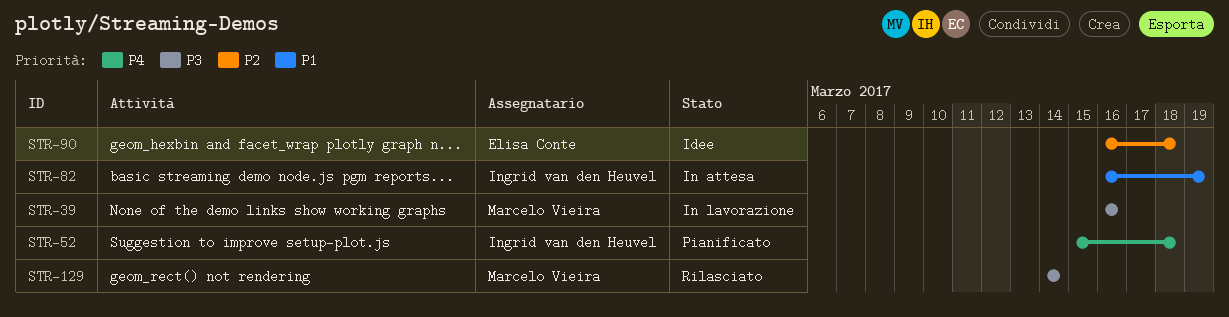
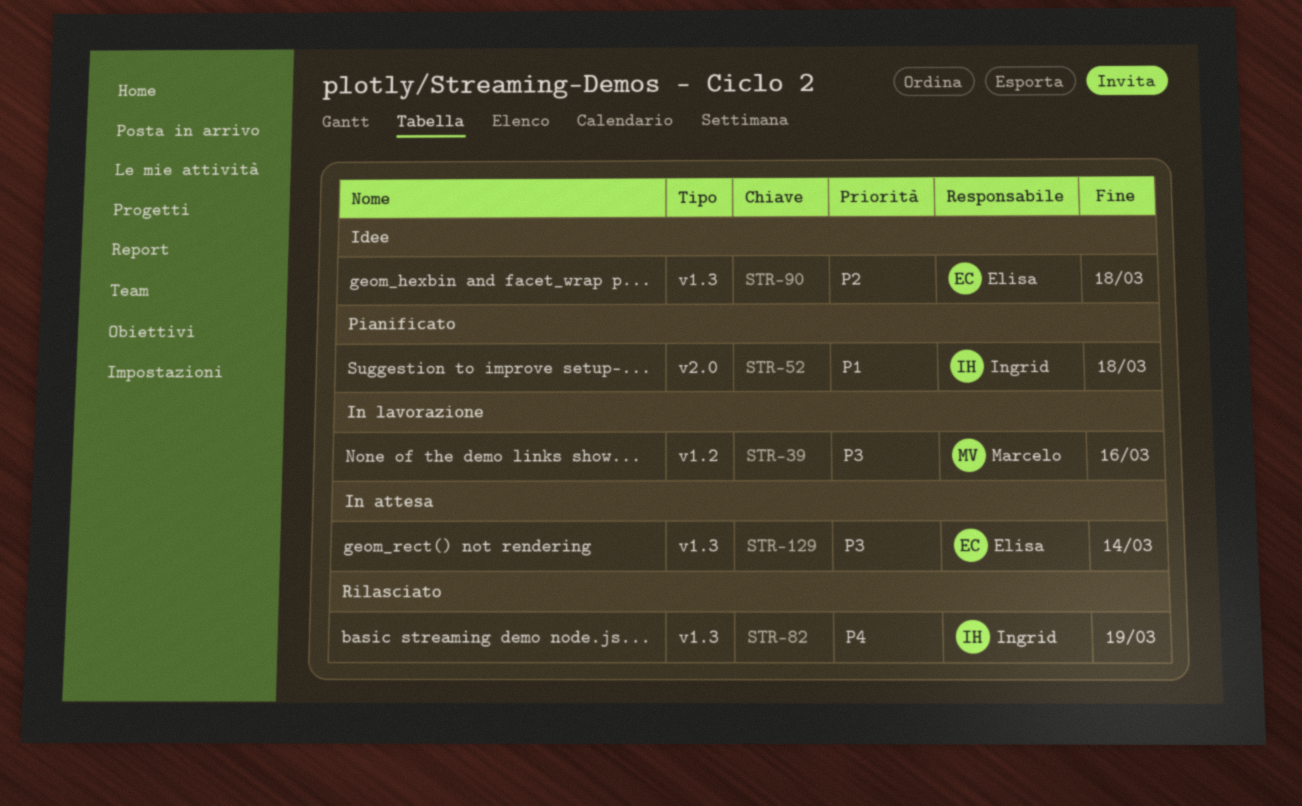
STR-52, priority: P4 -> P1
STR-82, status: In attesa -> Rilasciato
STR-82, priority: P1 -> P4
STR-129, status: Rilasciato -> In attesa
STR-129, owner: Marcelo Vieira -> Elisa Conte

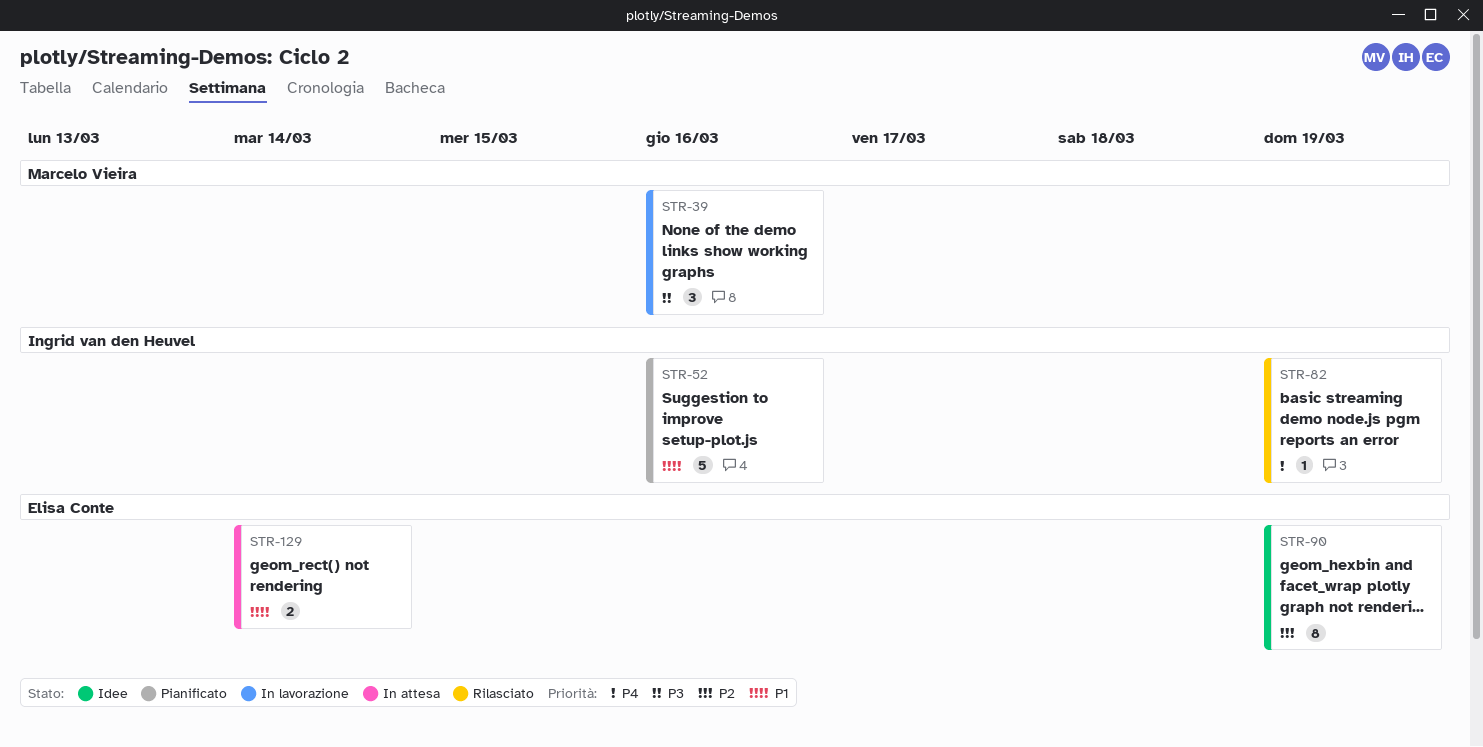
STR-52, due: Mar 18 -> Mar 16
STR-90, due: Mar 18 -> Mar 19
STR-129, priority: P3 -> P1

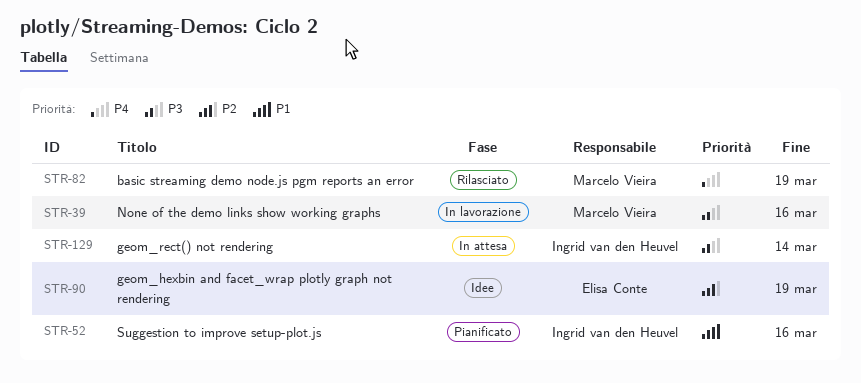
STR-82, owner: Ingrid van den Heuvel -> Marcelo Vieira
STR-129, owner: Elisa Conte -> Ingrid van den Heuvel
STR-129, priority: P1 -> P3

